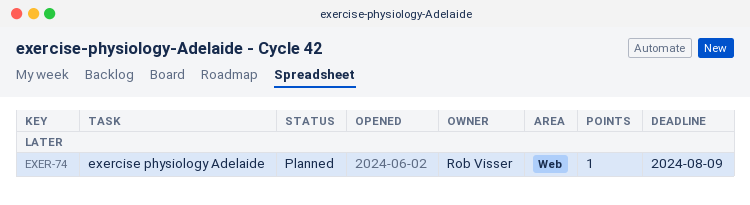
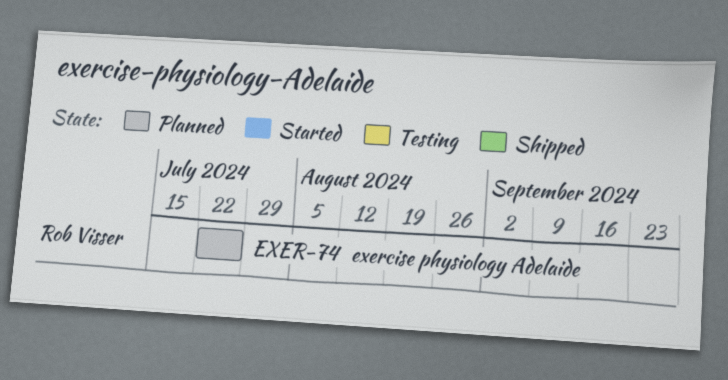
EXER-74, due: Aug 9 -> Jul 26

